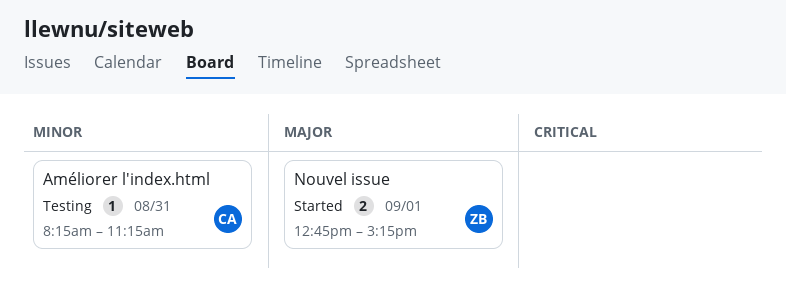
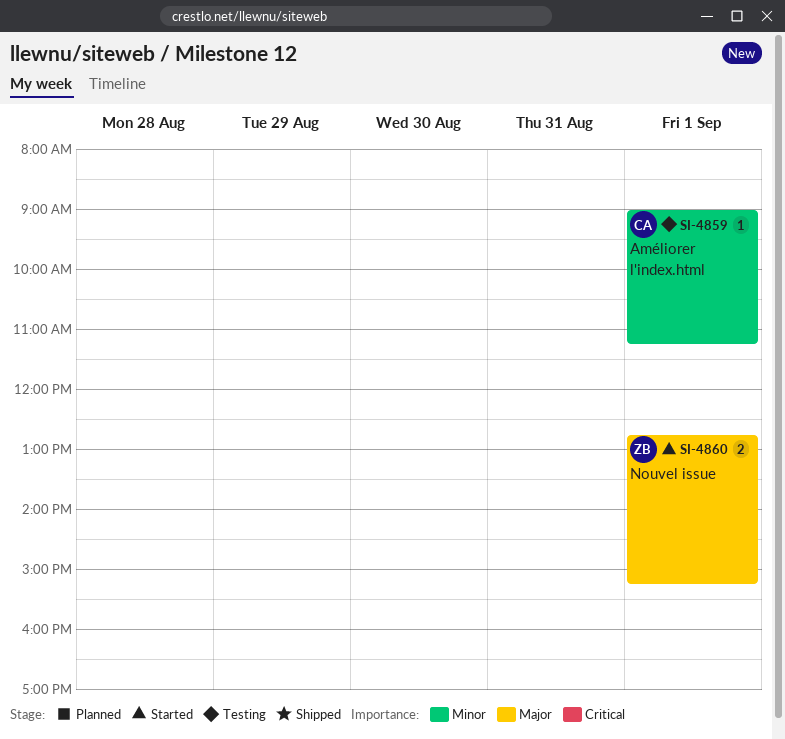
Améliorer l'index.html, day: Aug 31 -> Sep 1
Améliorer l'index.html, begins: 08:15 -> 09:00

